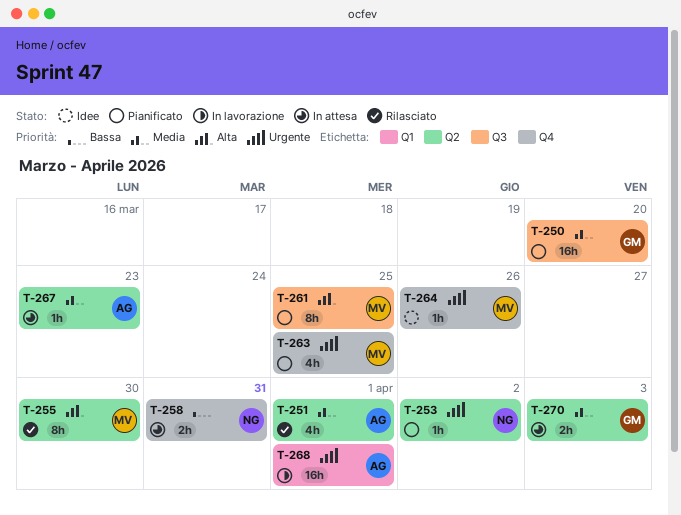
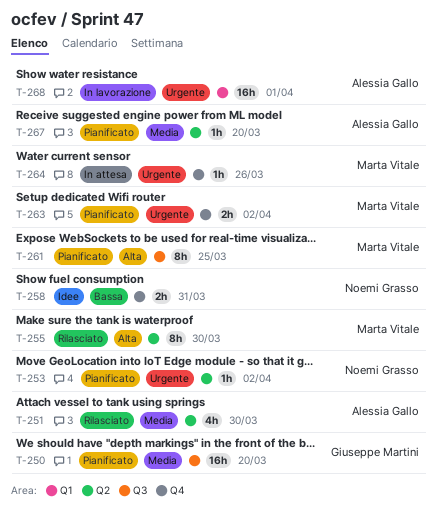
T-251, due: Apr 1 -> Mar 30
T-258, status: In attesa -> Idee
T-263, estimate: 4h -> 2h
T-263, due: Mar 25 -> Apr 2
T-264, status: Idee -> In attesa
T-267, status: In attesa -> Pianificato
T-267, due: Mar 23 -> Mar 20
T-270: present -> none

